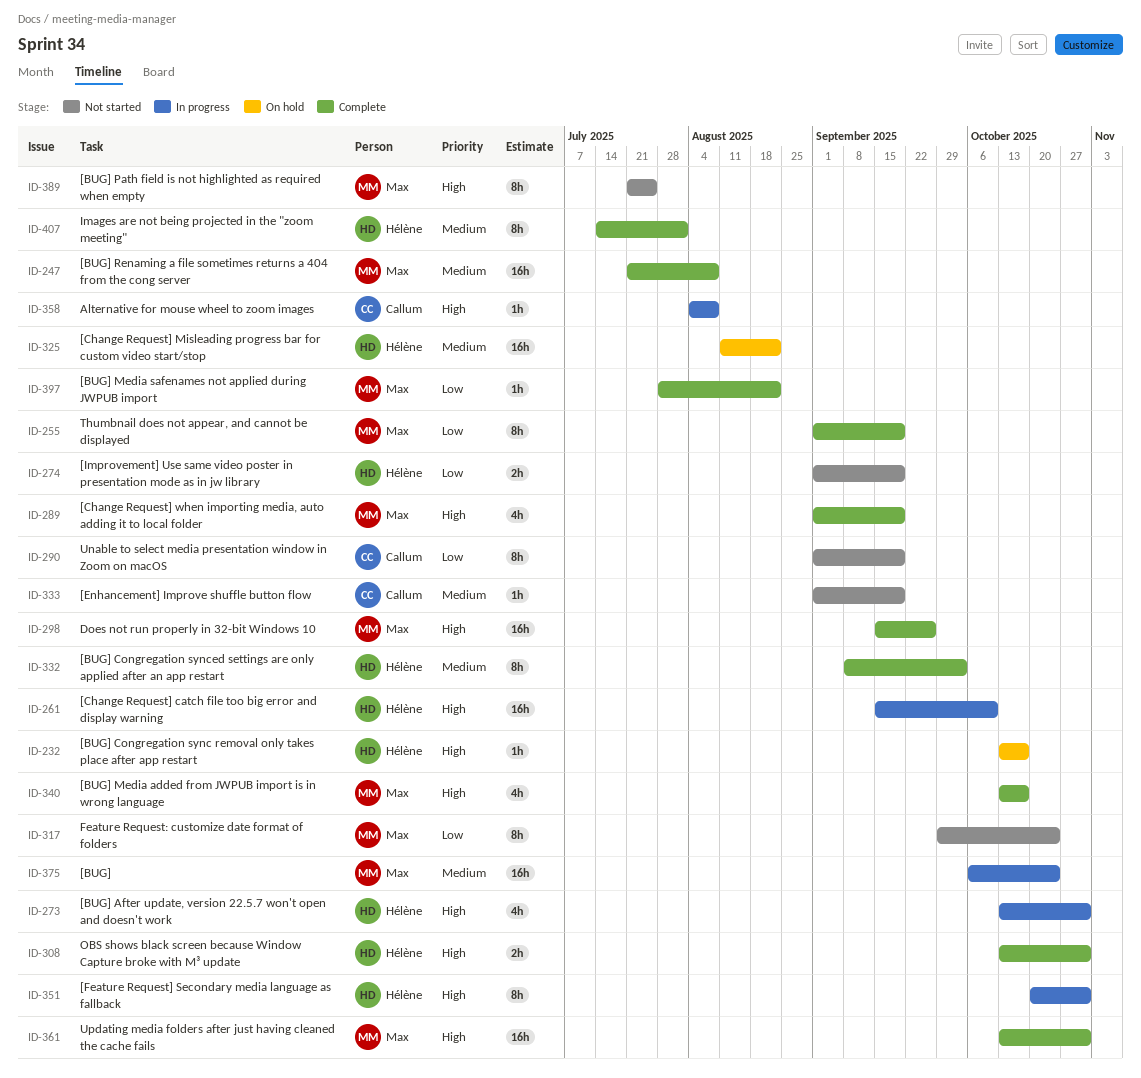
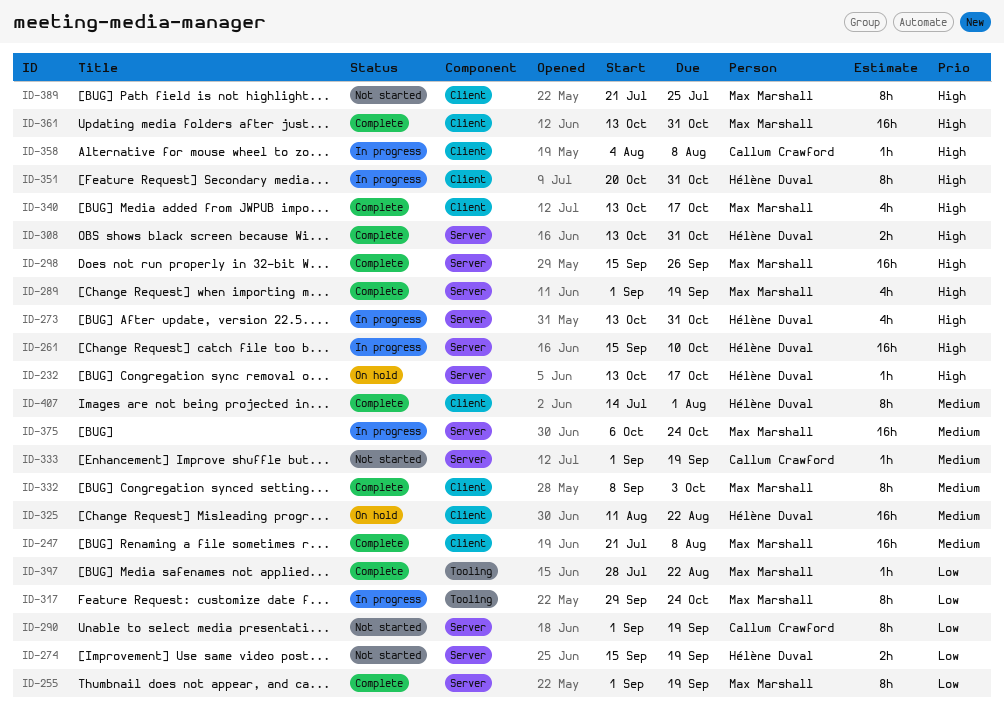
ID-274, start: Sep 1 -> Sep 15
ID-317, status: Not started -> In progress
ID-332, owner: Hélène Duval -> Max Marshall

